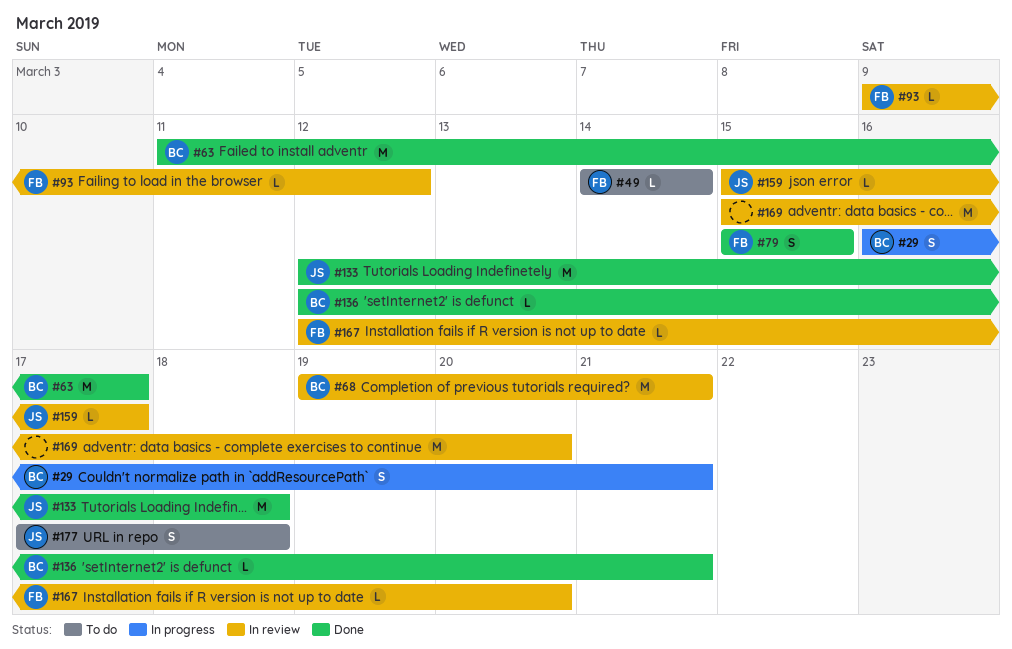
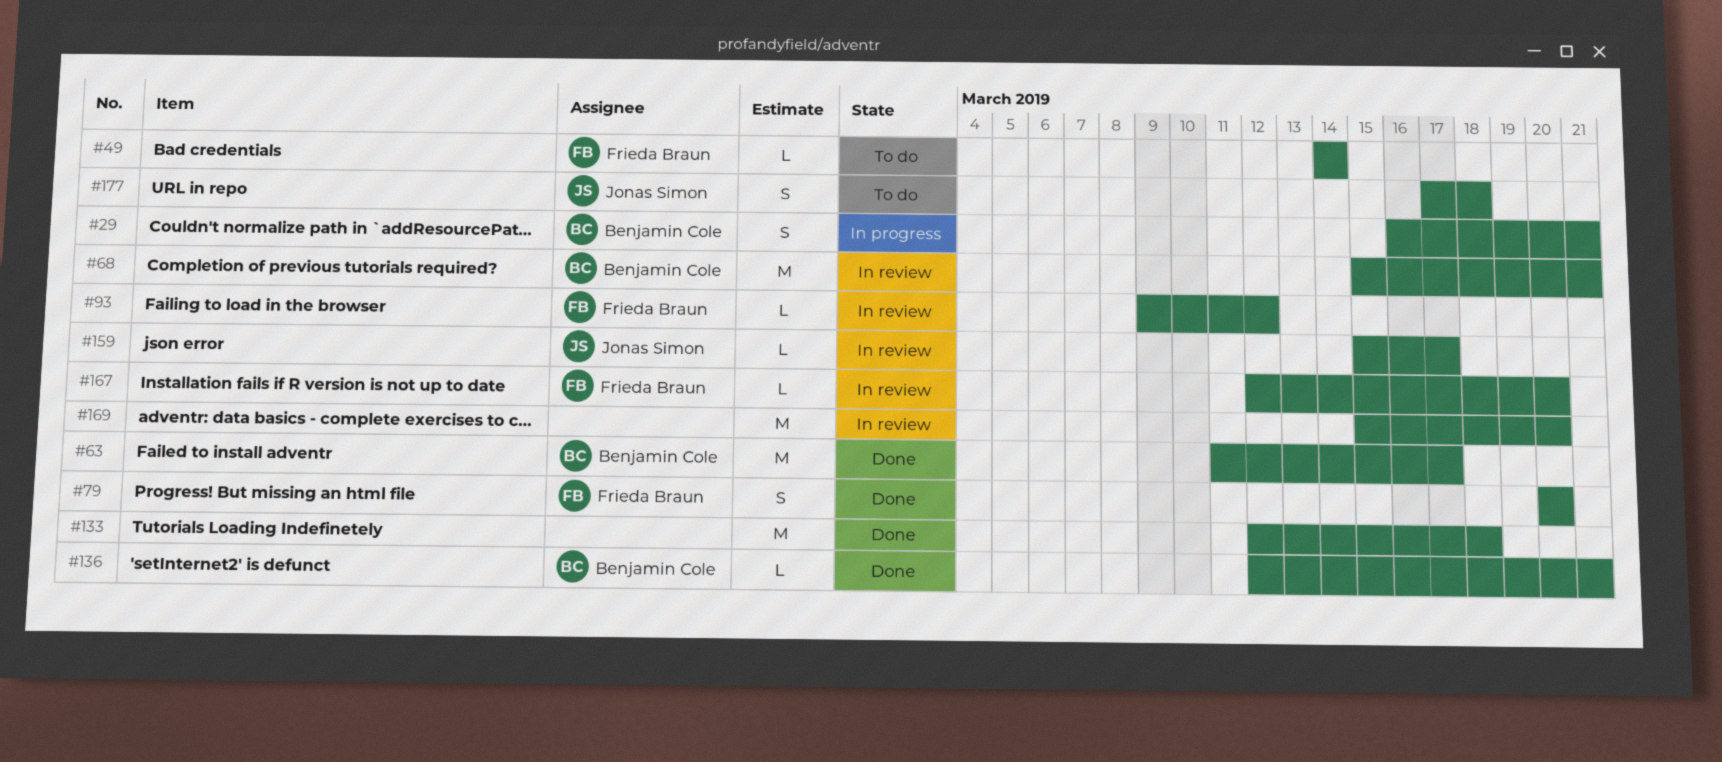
#68, start: Mar 19 -> Mar 15
#79, start: Mar 15 -> Mar 20
#79, due: Mar 15 -> Mar 20
#133, owner: Jonas Simon -> none

